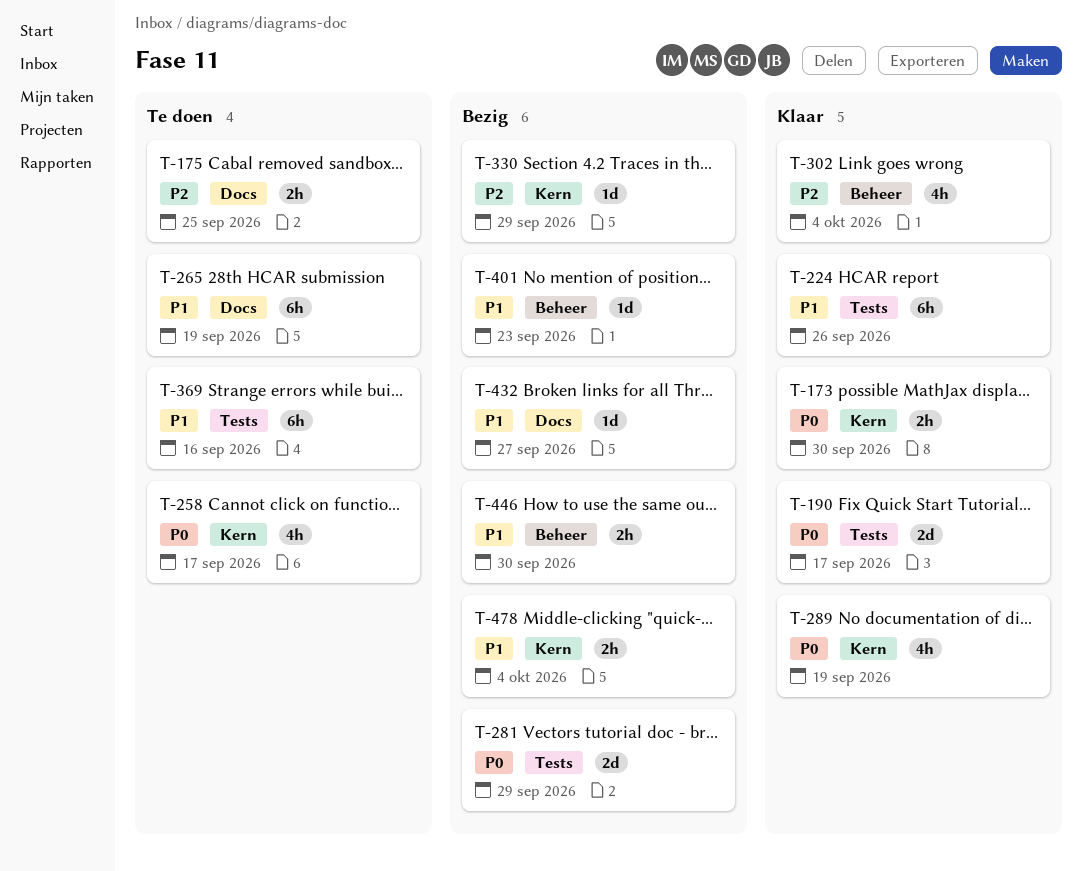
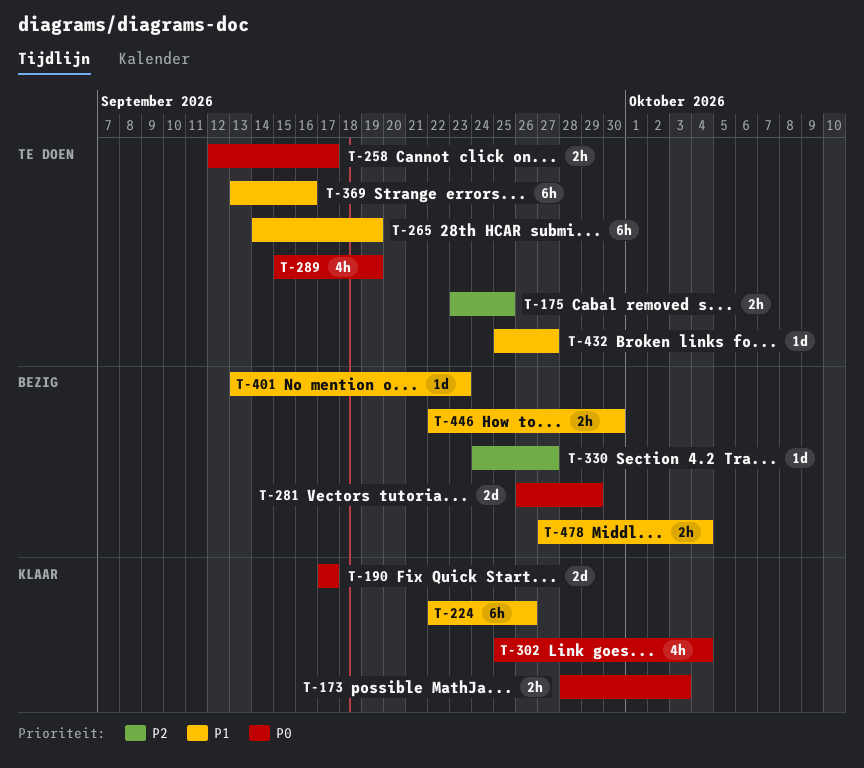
T-173, due: Sep 30 -> Oct 3
T-258, estimate: 4h -> 2h
T-289, status: Klaar -> Te doen
T-302, priority: P2 -> P0
T-330, due: Sep 29 -> Sep 27
T-432, status: Bezig -> Te doen

